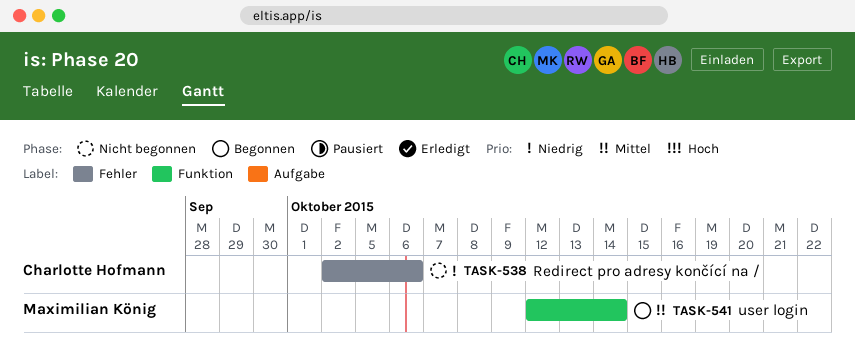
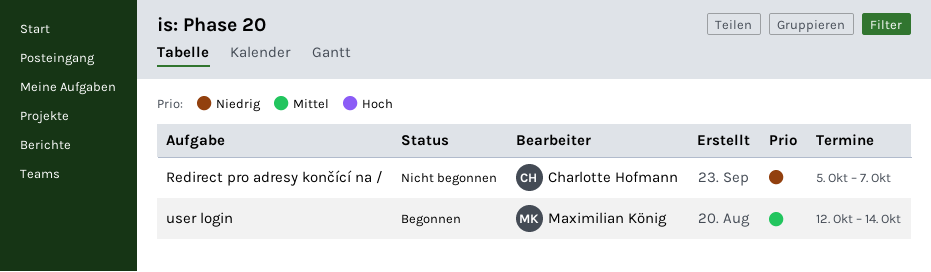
Redirect pro adresy končící na /, start: Oct 2 -> Oct 5
Redirect pro adresy končící na /, due: Oct 6 -> Oct 7

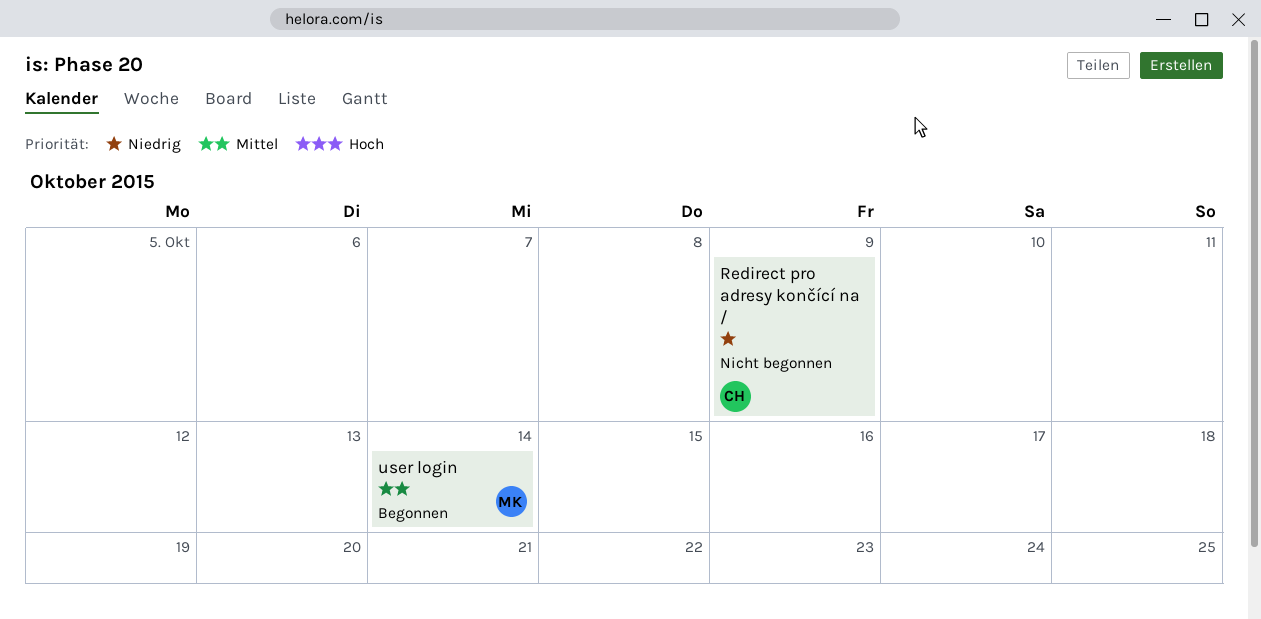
Redirect pro adresy končící na /, due: Oct 7 -> Oct 9

